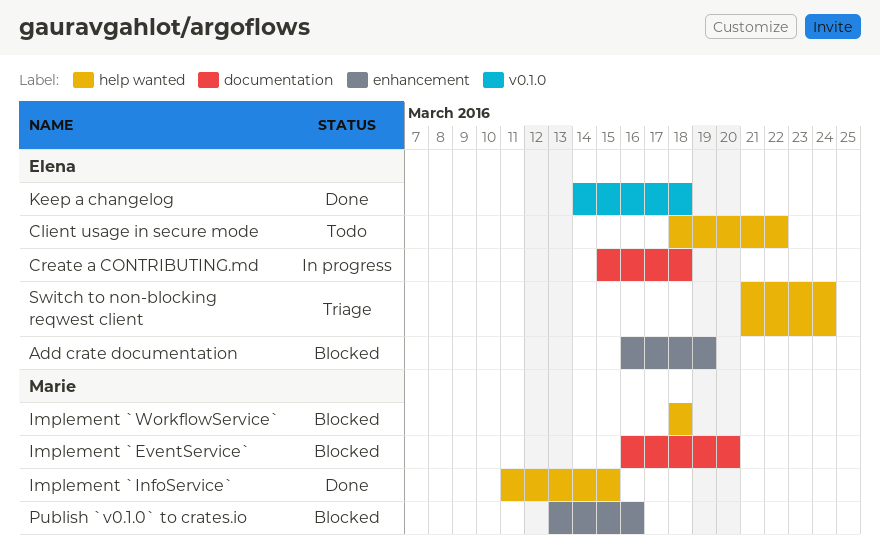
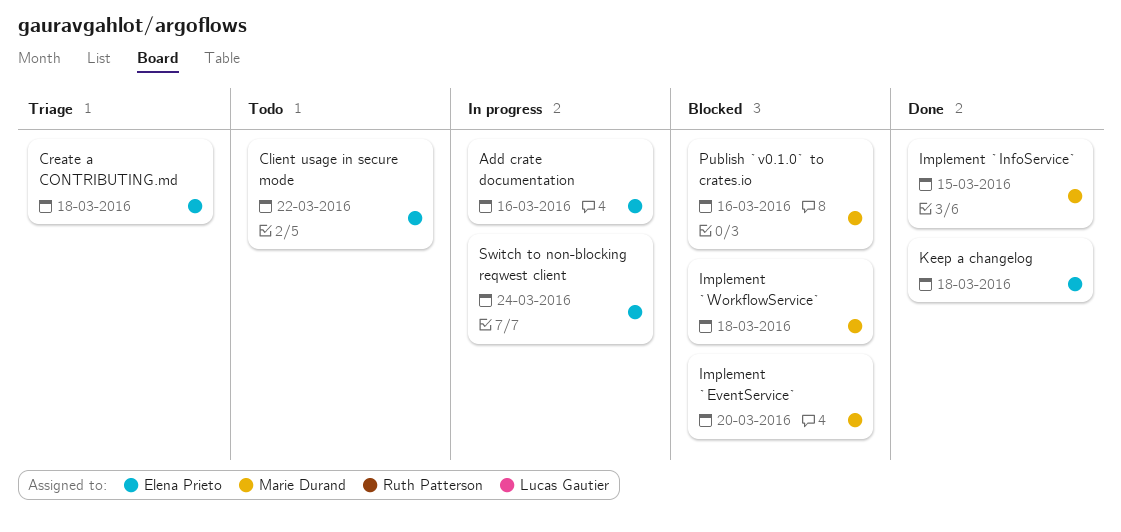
Add crate documentation, status: Blocked -> In progress
Add crate documentation, due: Mar 19 -> Mar 16
Create a CONTRIBUTING.md, status: In progress -> Triage
Switch to non-blocking reqwest client, status: Triage -> In progress

